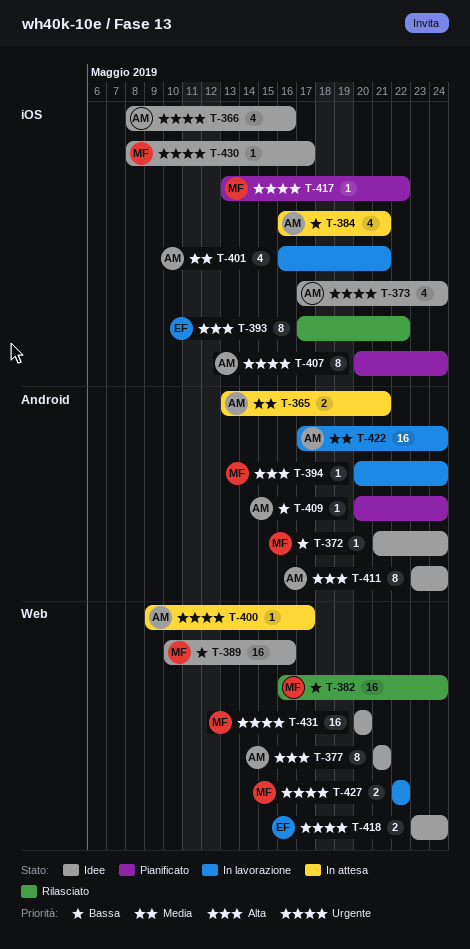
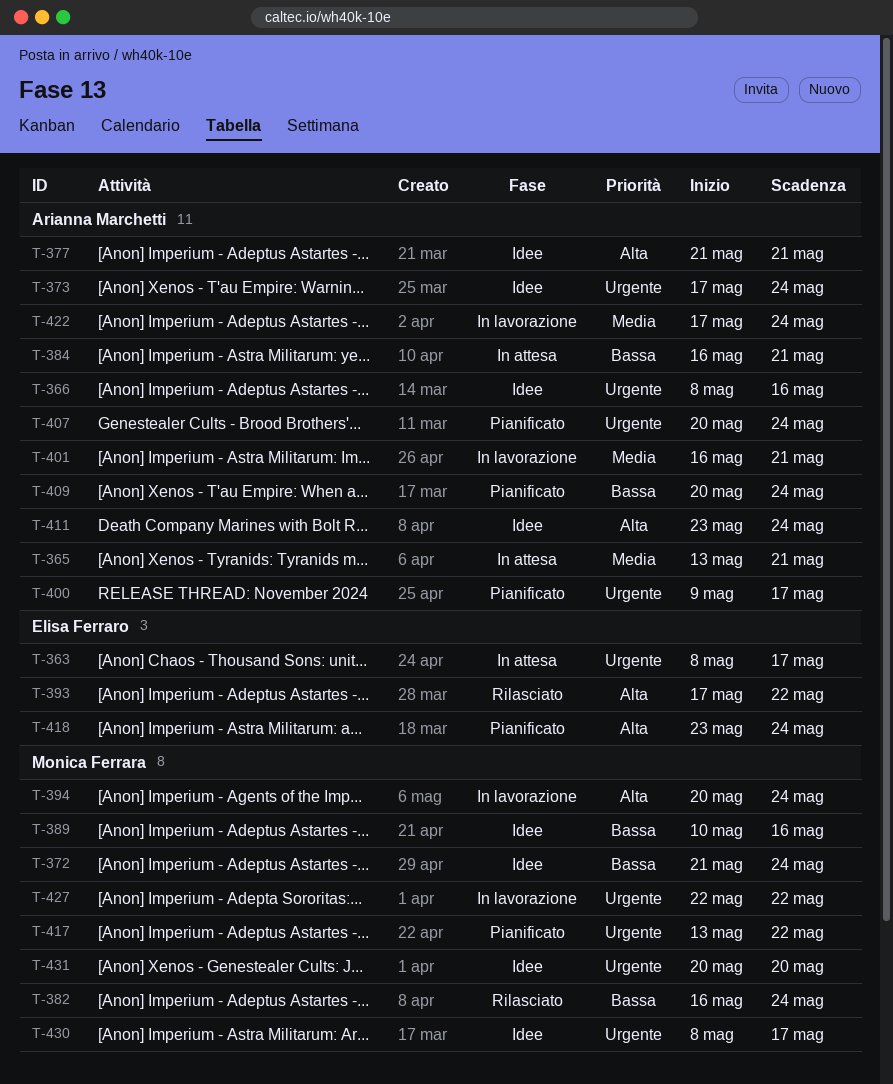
T-363: none -> present
T-400, status: In attesa -> Pianificato
T-418, status: Idee -> Pianificato
T-418, priority: Urgente -> Alta

